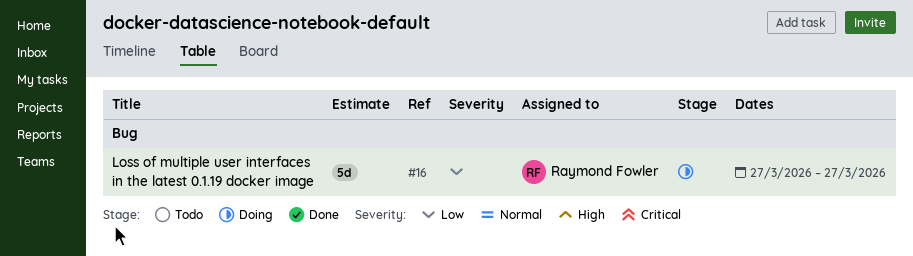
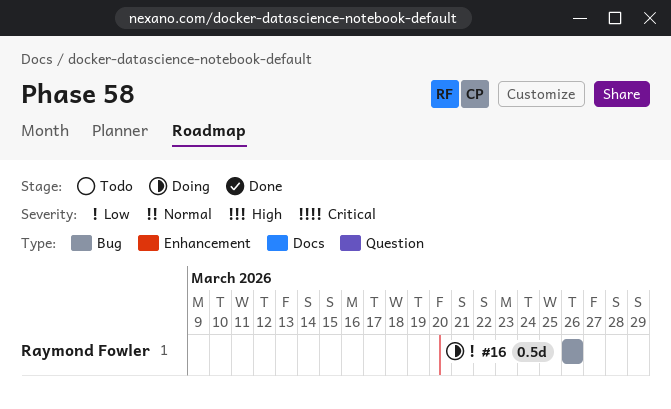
#16, estimate: 5d -> 0.5d
#16, start: Mar 27 -> Mar 26
#16, due: Mar 27 -> Mar 26

